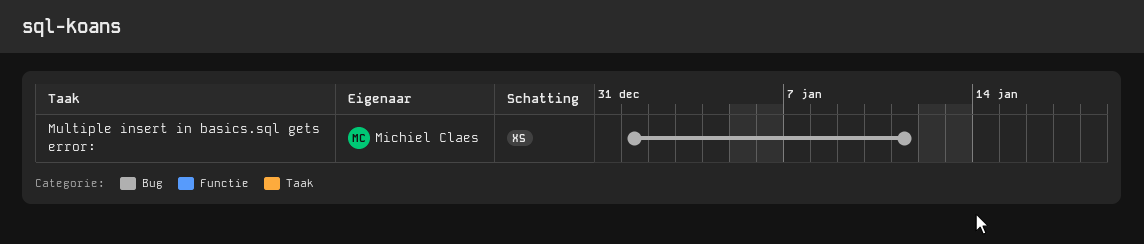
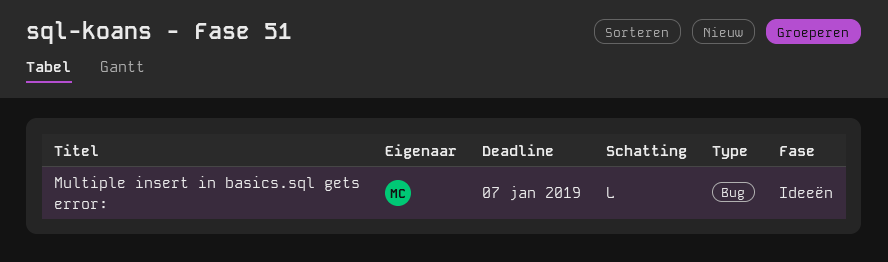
Multiple insert in basics.sql gets error:, estimate: XS -> L
Multiple insert in basics.sql gets error:, due: Jan 11 -> Jan 7

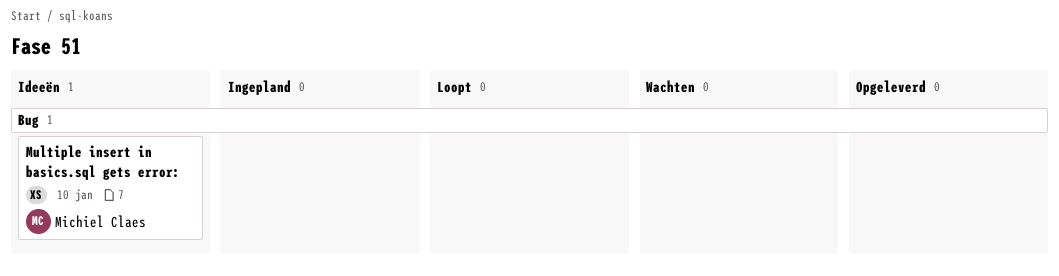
Multiple insert in basics.sql gets error:, estimate: L -> XS
Multiple insert in basics.sql gets error:, due: Jan 7 -> Jan 10

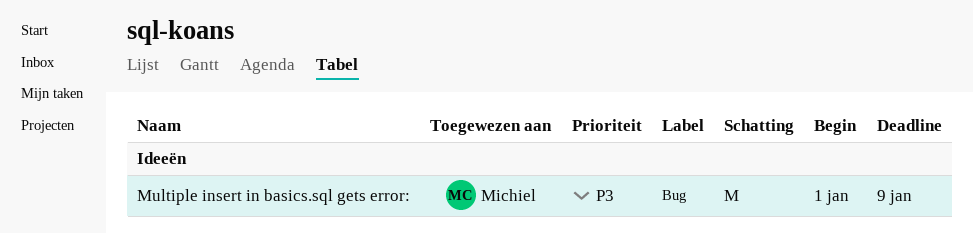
Multiple insert in basics.sql gets error:, estimate: XS -> M
Multiple insert in basics.sql gets error:, due: Jan 10 -> Jan 9

